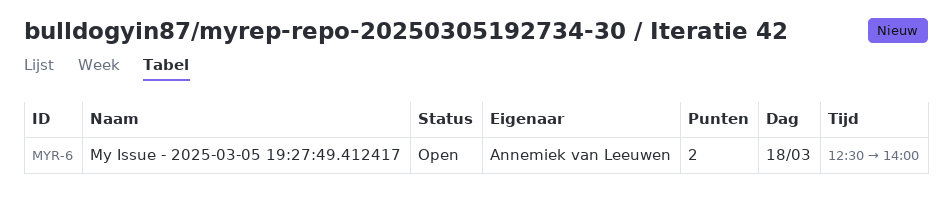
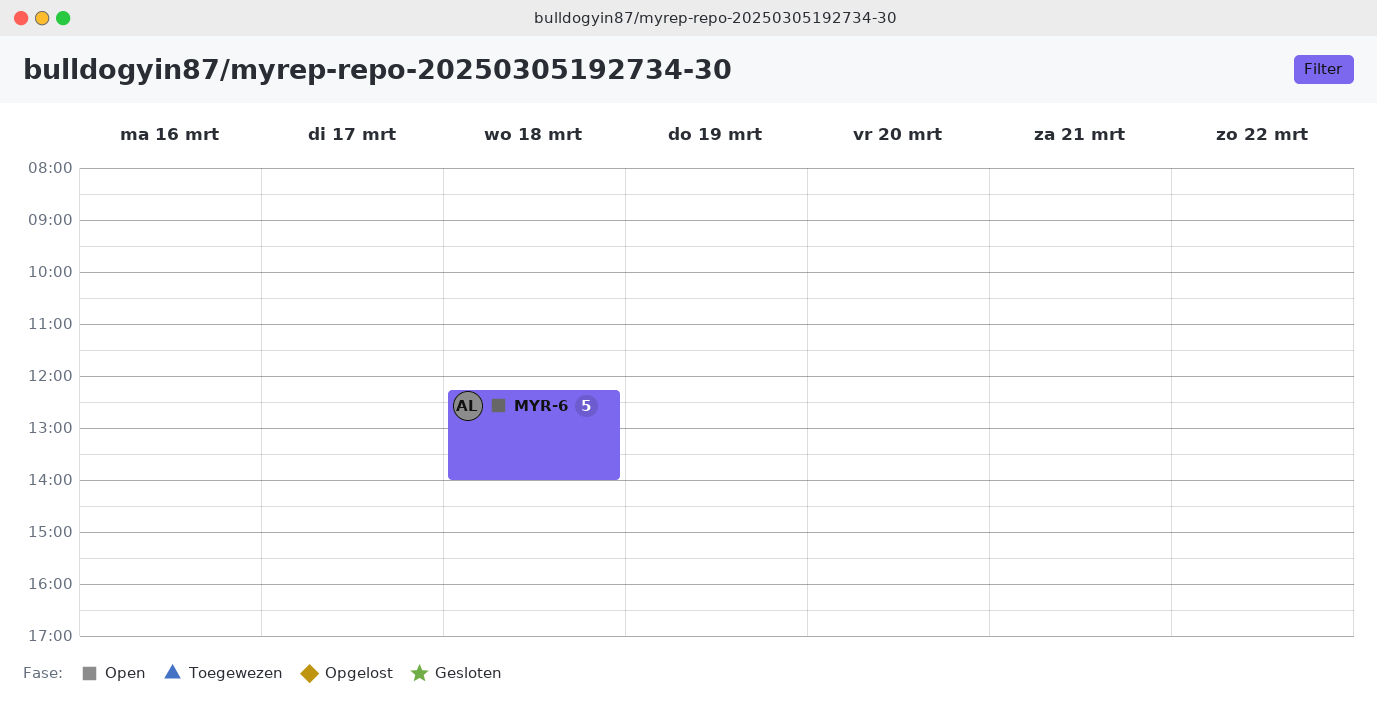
MYR-6, estimate: 2 -> 5
MYR-6, begins: 12:30 -> 12:15

